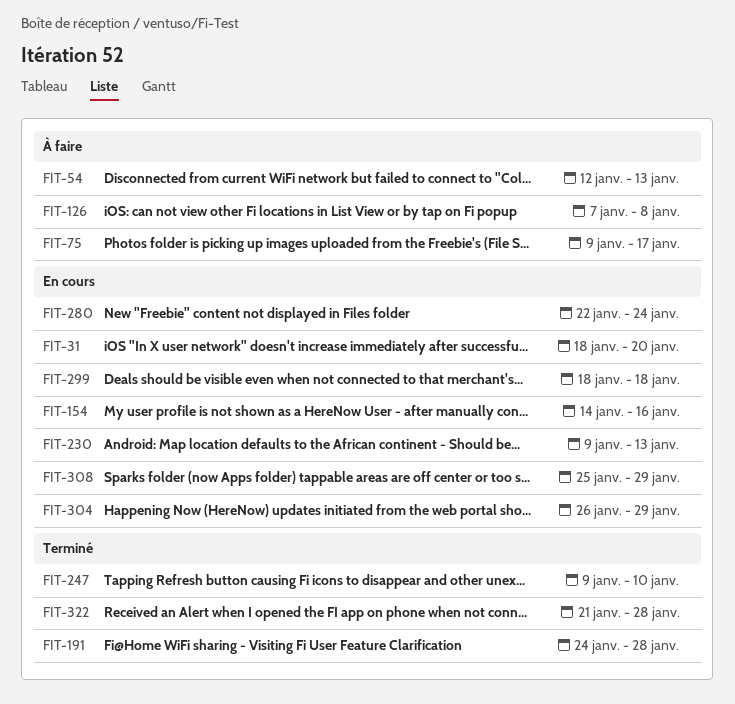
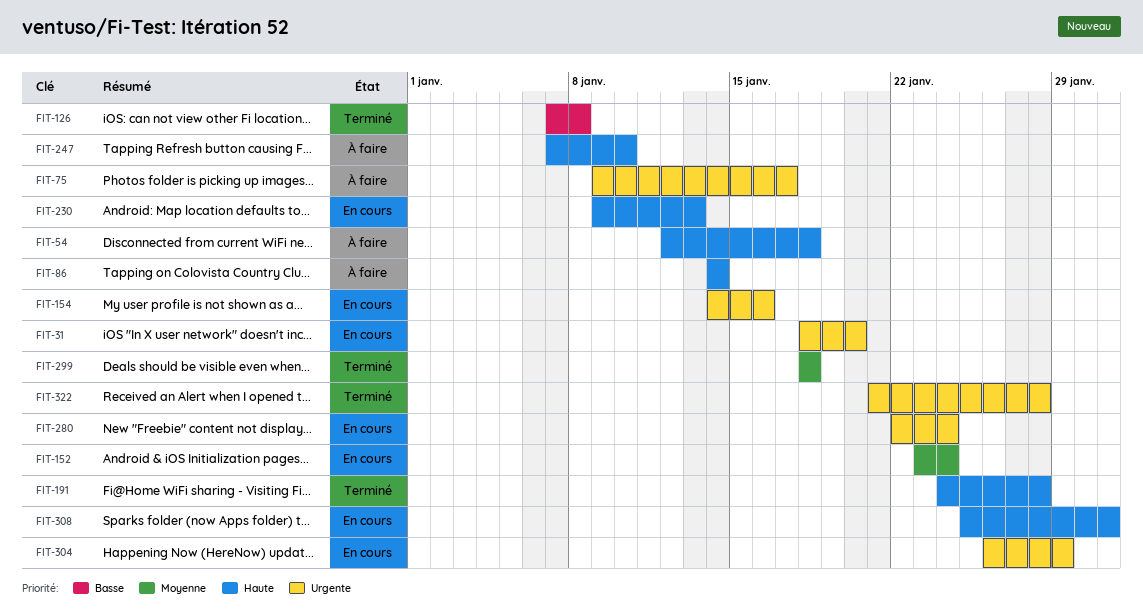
FIT-54, due: Jan 13 -> Jan 18
FIT-86: none -> present
FIT-126, status: À faire -> Terminé
FIT-152: none -> present
FIT-247, status: Terminé -> À faire
FIT-247, start: Jan 9 -> Jan 7
FIT-299, status: En cours -> Terminé
FIT-308, due: Jan 29 -> Jan 31

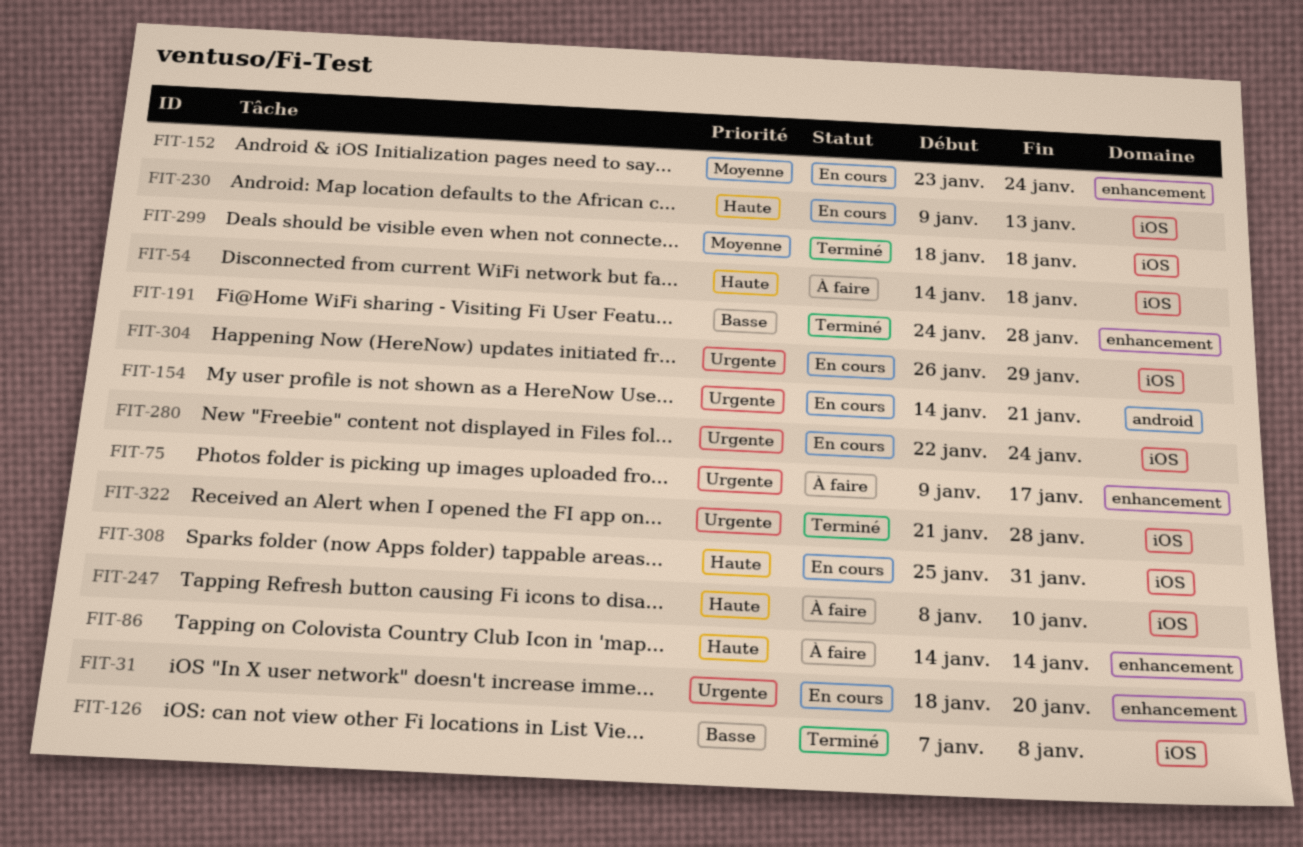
FIT-54, start: Jan 12 -> Jan 14
FIT-154, due: Jan 16 -> Jan 21
FIT-191, priority: Haute -> Basse
FIT-247, start: Jan 7 -> Jan 8

